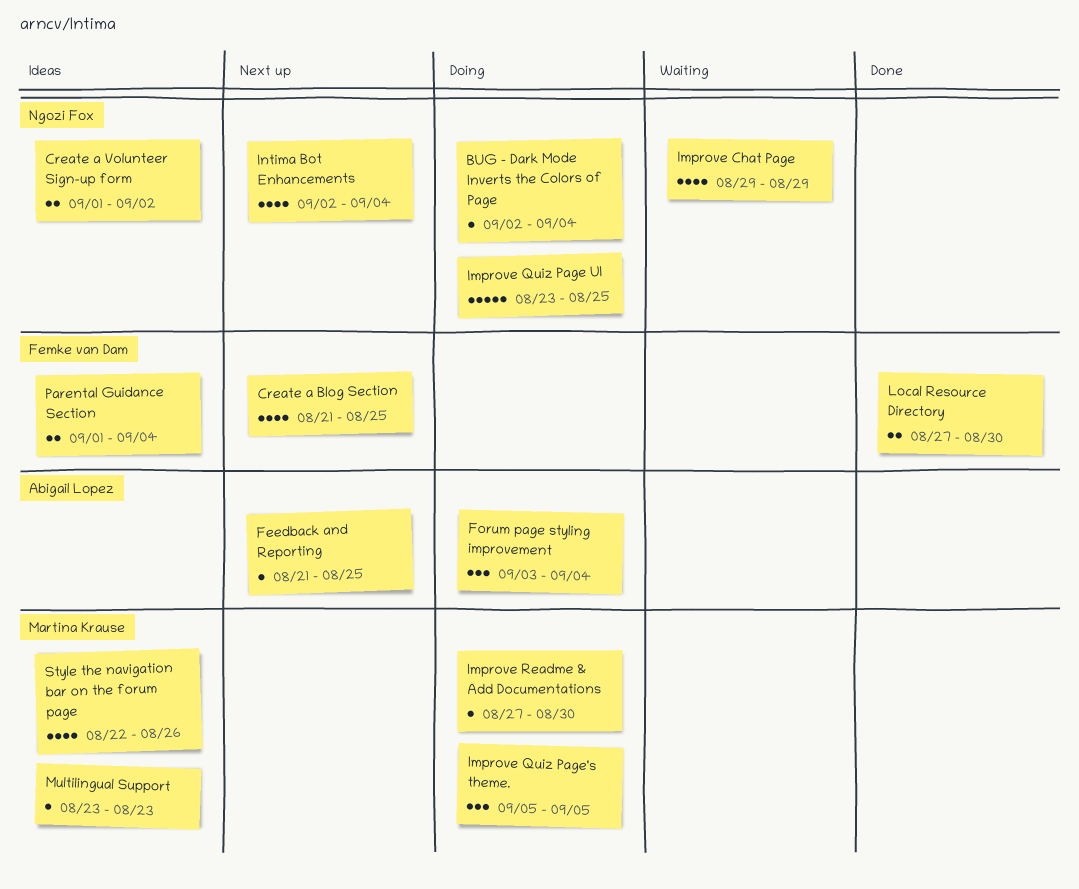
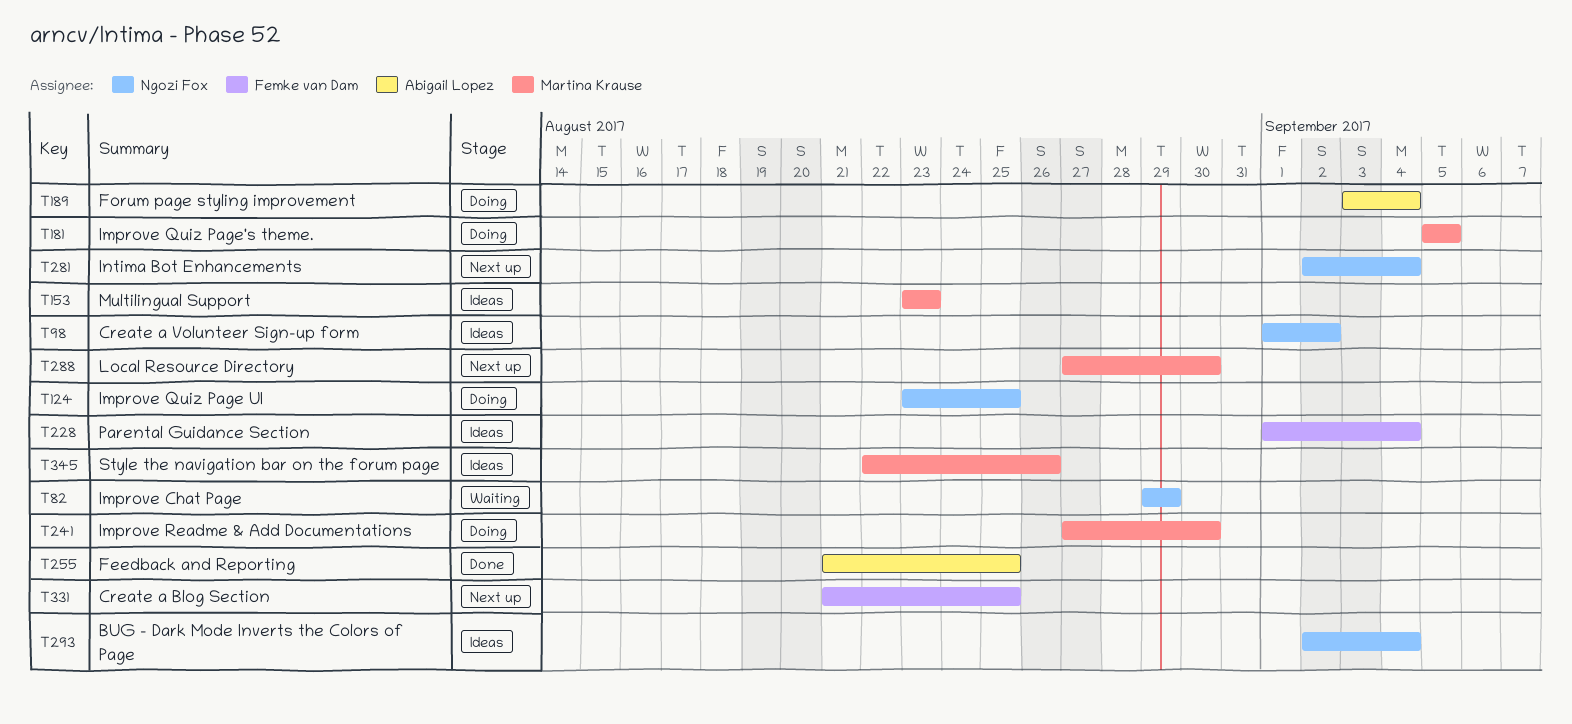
BUG - Dark Mode Inverts the Colors of Page, status: Doing -> Ideas
Feedback and Reporting, status: Next up -> Done
Local Resource Directory, status: Done -> Next up
Local Resource Directory, owner: Femke van Dam -> Martina Krause

